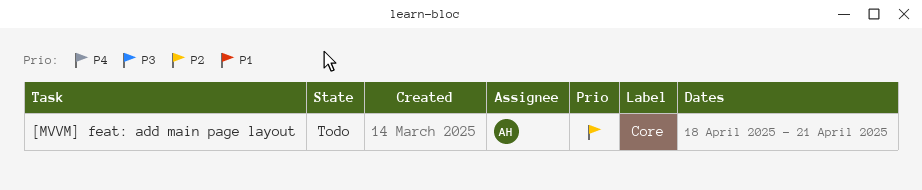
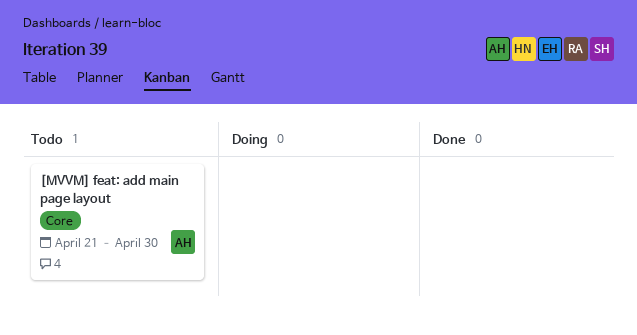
[MVVM] feat: add main page layout, start: Apr 18 -> Apr 21
[MVVM] feat: add main page layout, due: Apr 21 -> Apr 30

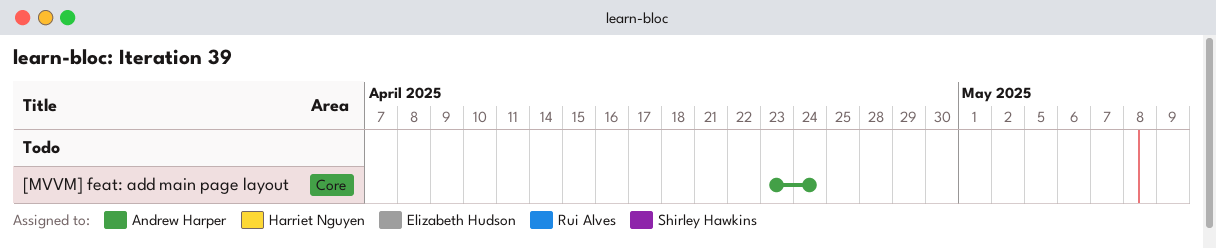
[MVVM] feat: add main page layout, start: Apr 21 -> Apr 23
[MVVM] feat: add main page layout, due: Apr 30 -> Apr 24

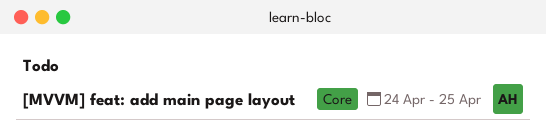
[MVVM] feat: add main page layout, start: Apr 23 -> Apr 24
[MVVM] feat: add main page layout, due: Apr 24 -> Apr 25

